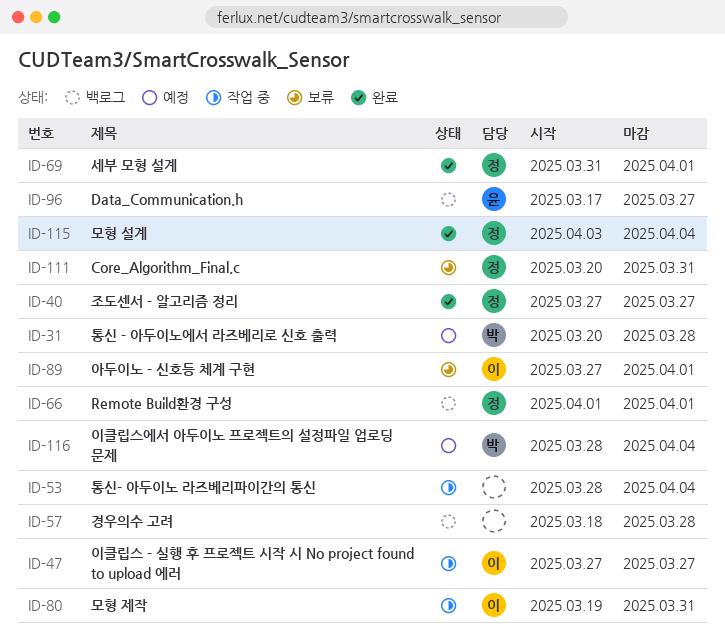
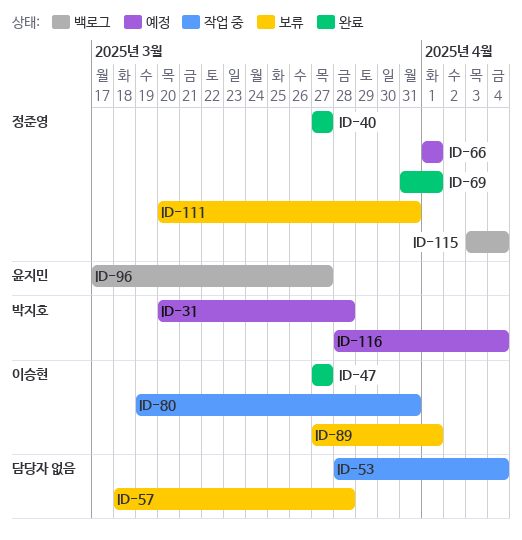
ID-47, status: 작업 중 -> 완료
ID-57, status: 백로그 -> 보류
ID-66, status: 백로그 -> 예정
ID-115, status: 완료 -> 백로그

